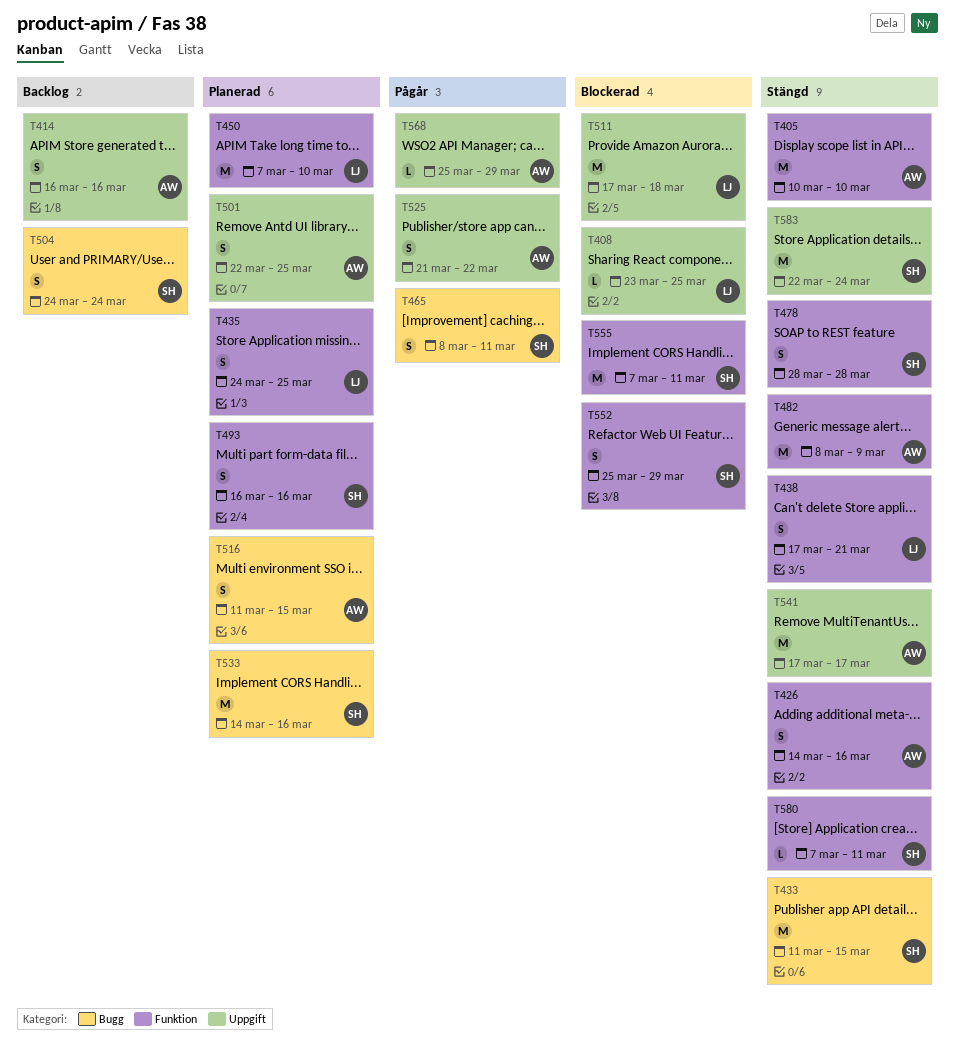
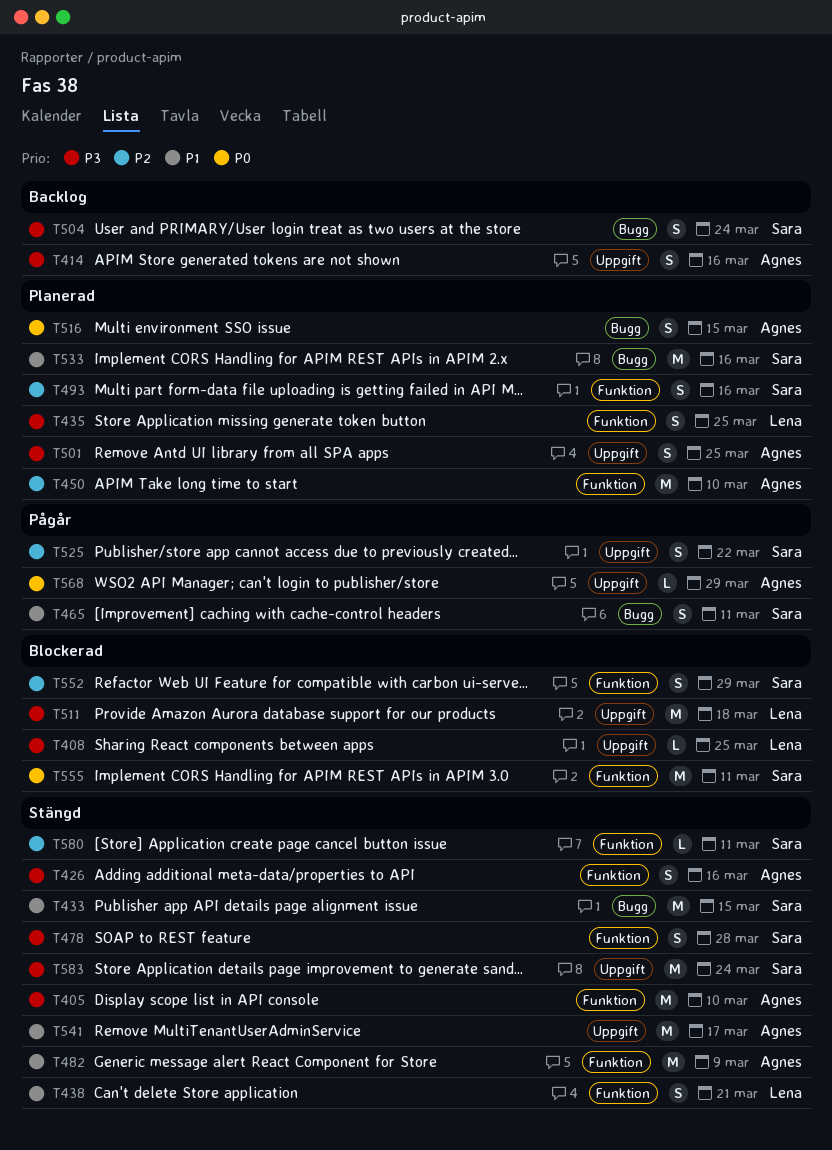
T450, owner: Lena -> Agnes
T525, owner: Agnes -> Sara

